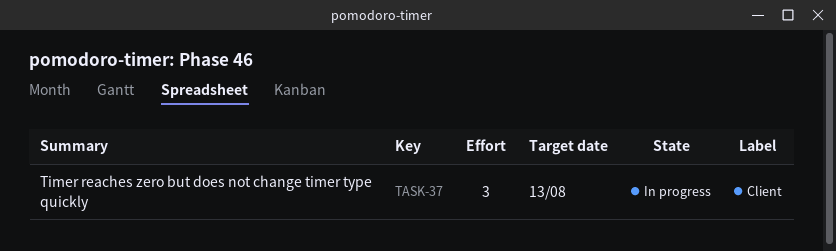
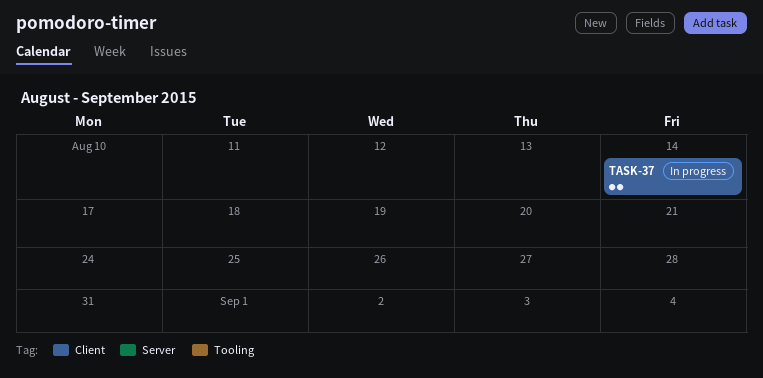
TASK-37, estimate: 3 -> 2
TASK-37, due: Aug 13 -> Aug 14

